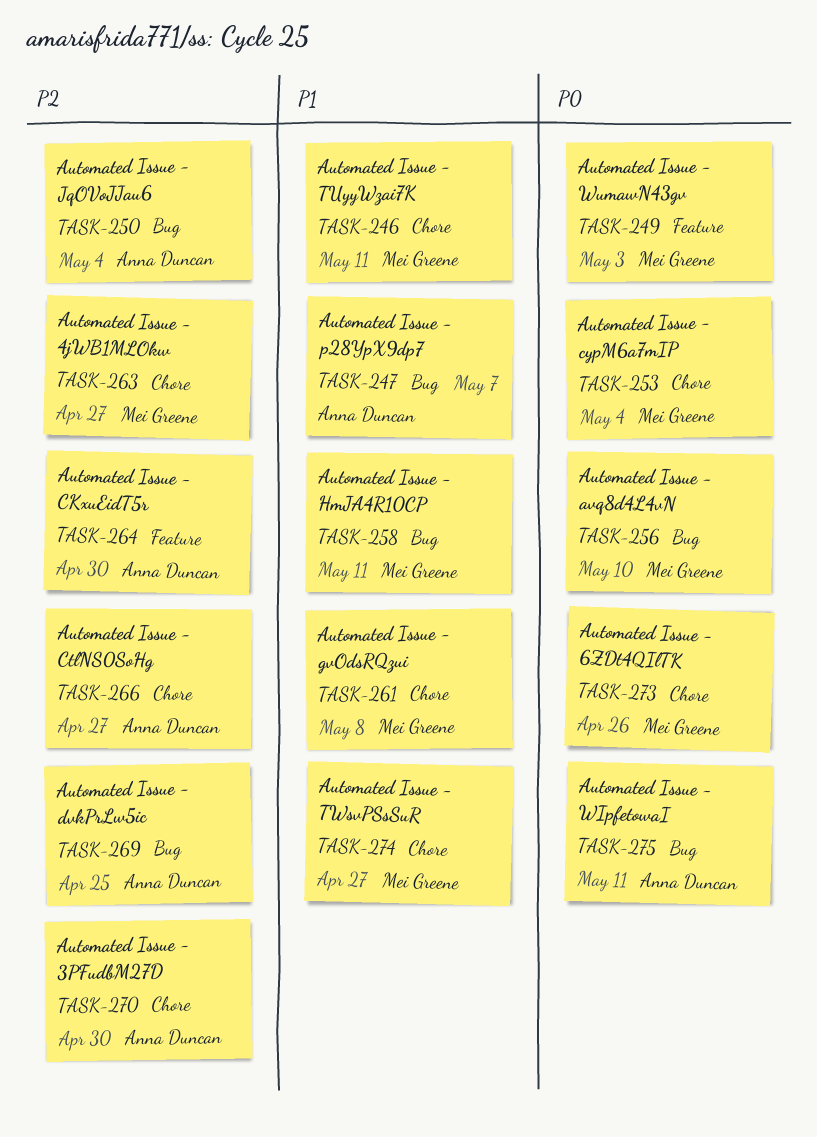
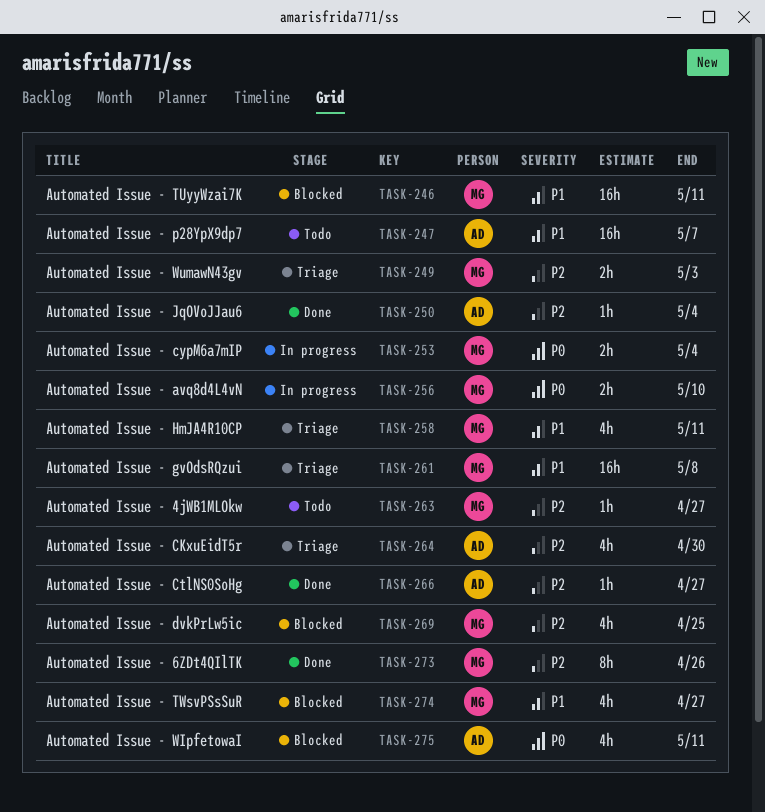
TASK-249, priority: P0 -> P2
TASK-269, owner: Anna Duncan -> Mei Greene
TASK-270: present -> none
TASK-273, priority: P0 -> P2

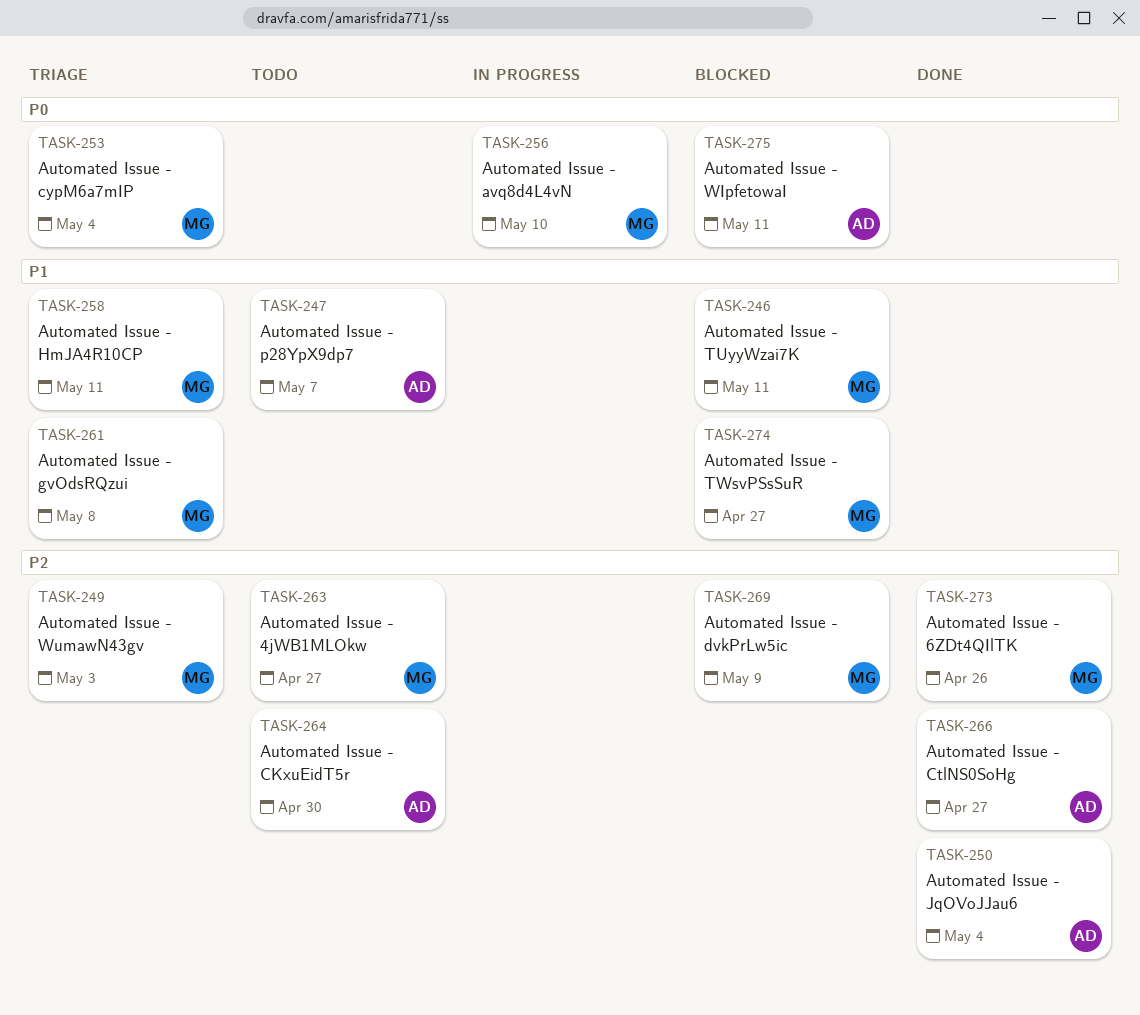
TASK-253, status: In progress -> Triage
TASK-264, status: Triage -> Todo
TASK-269, due: Apr 25 -> May 9

